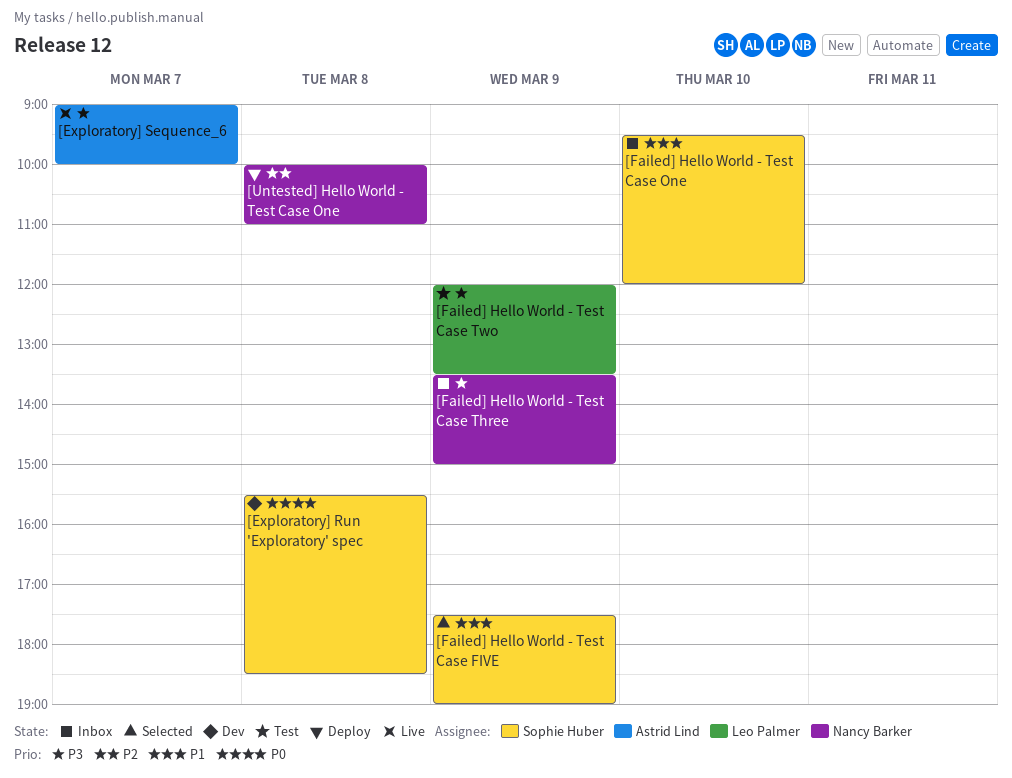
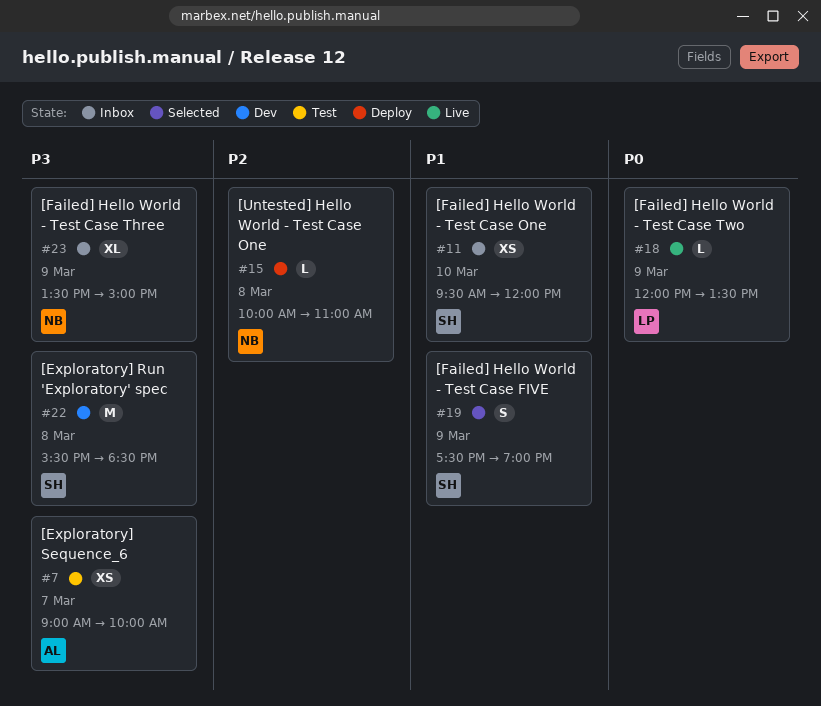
[Exploratory] Run 'Exploratory' spec, priority: P0 -> P3
[Exploratory] Sequence_6, status: Live -> Test
[Failed] Hello World - Test Case Two, status: Test -> Live
[Failed] Hello World - Test Case Two, priority: P3 -> P0

